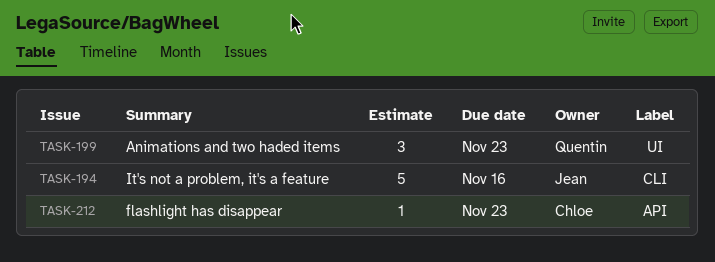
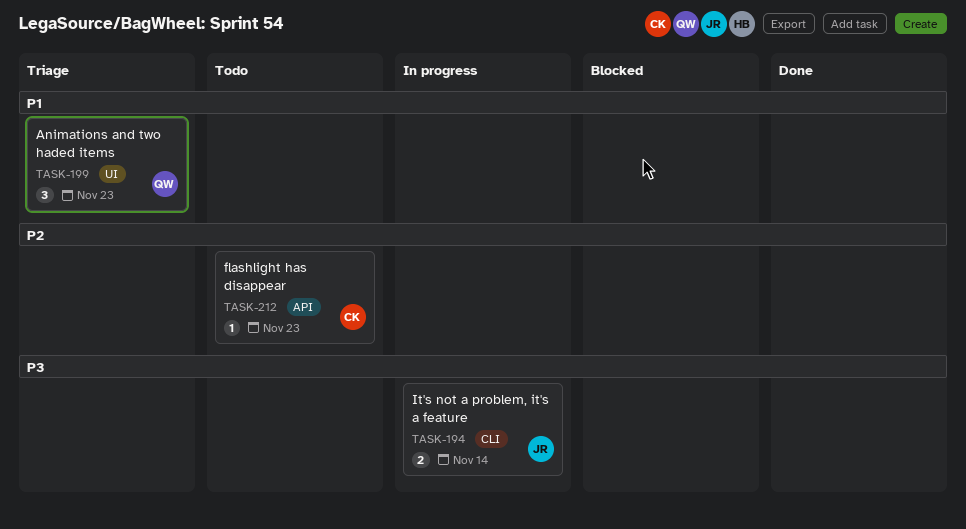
TASK-194, estimate: 5 -> 2
TASK-194, due: Nov 16 -> Nov 14

